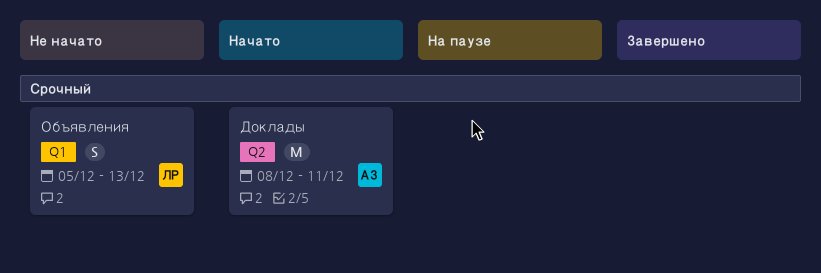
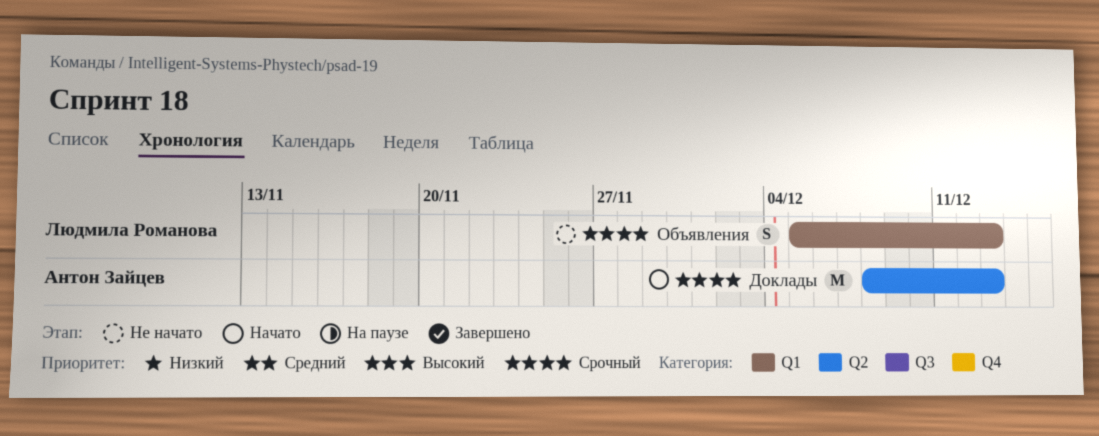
Доклады, due: Dec 11 -> Dec 13

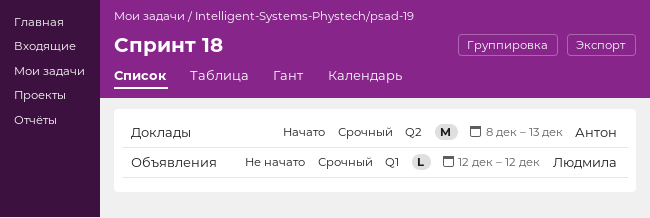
Объявления, estimate: S -> L
Объявления, start: Dec 5 -> Dec 12
Объявления, due: Dec 13 -> Dec 12

